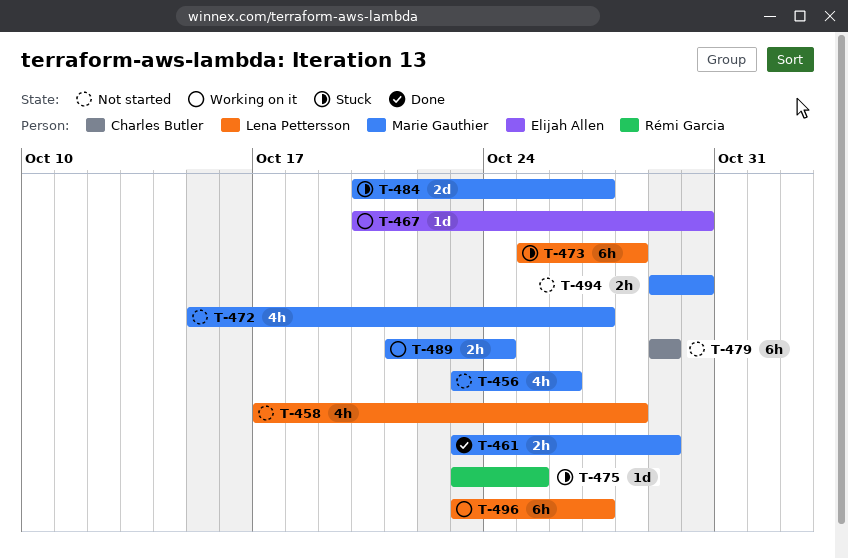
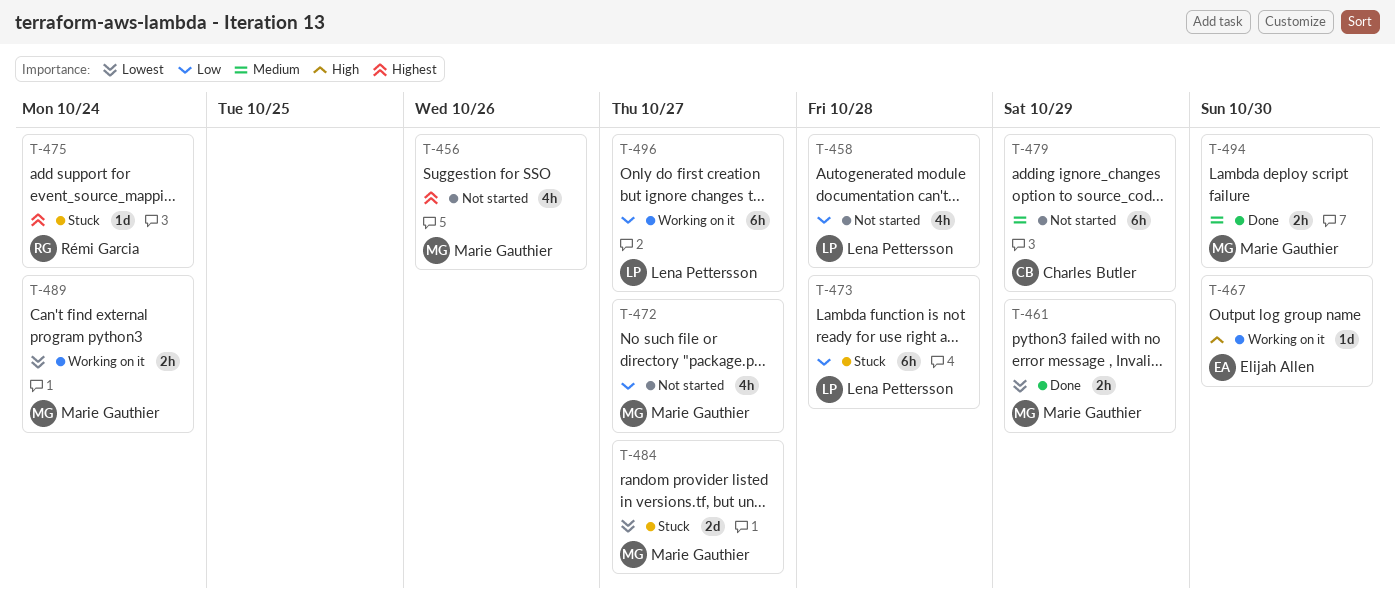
T-475, due: Oct 25 -> Oct 24
T-494, status: Not started -> Done

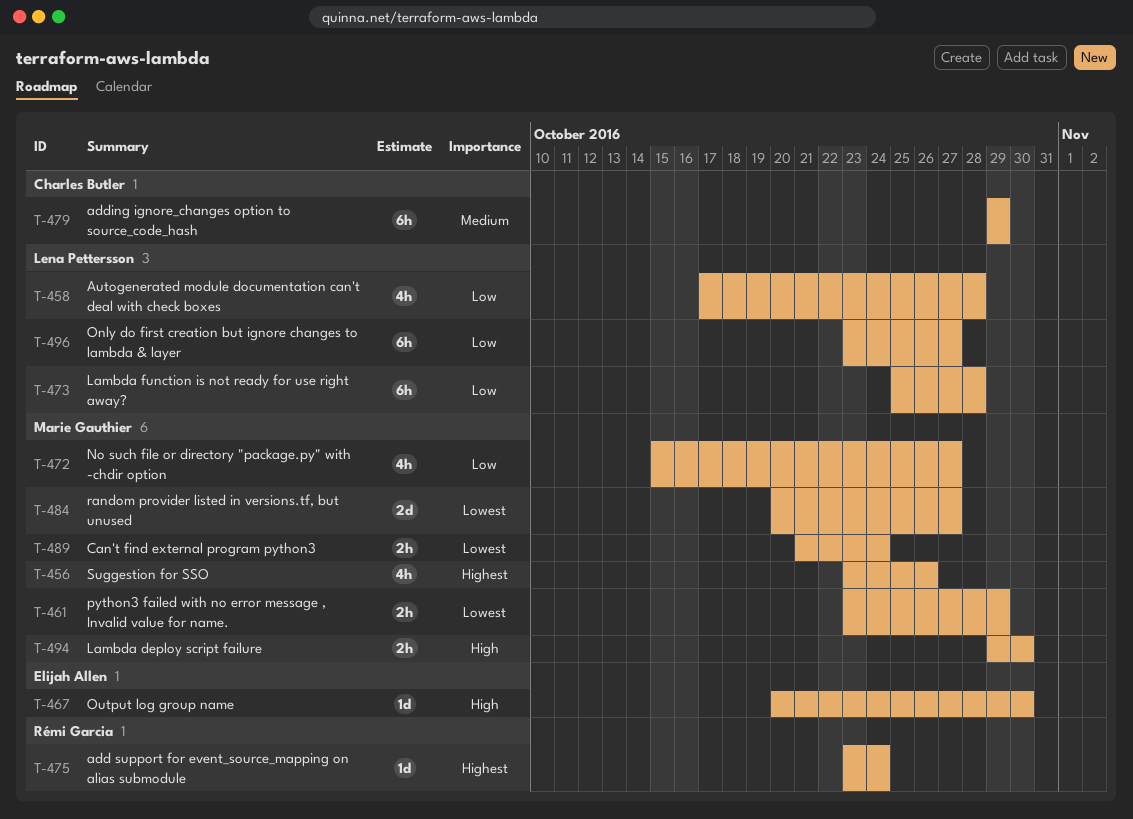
T-494, priority: Medium -> High

